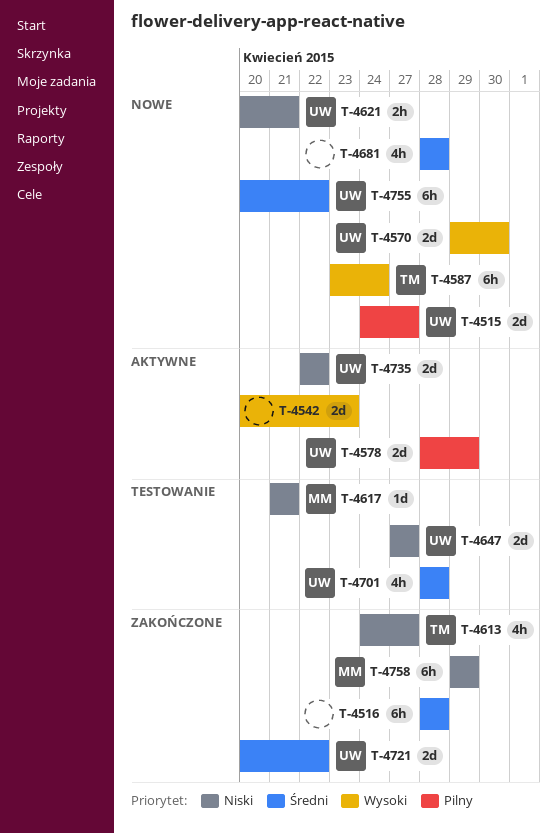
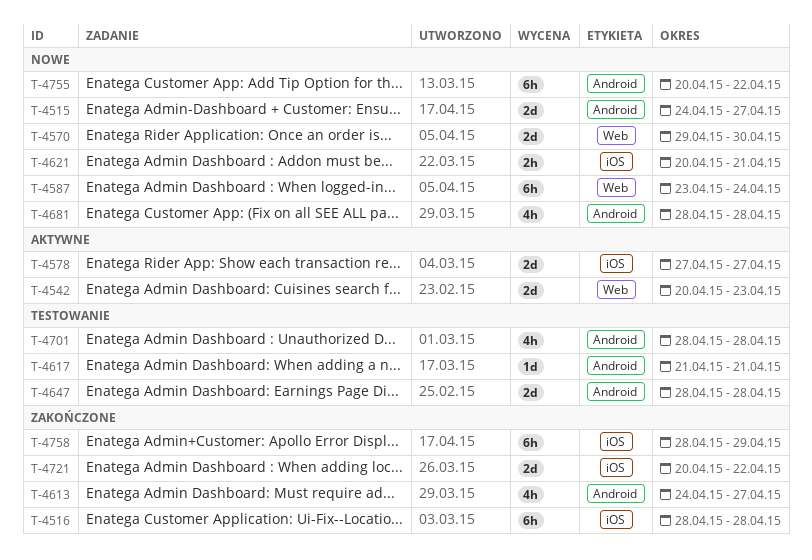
T-4578, start: Apr 28 -> Apr 27
T-4578, due: Apr 29 -> Apr 27
T-4647, start: Apr 27 -> Apr 28
T-4647, due: Apr 27 -> Apr 28
T-4735: present -> none
T-4758, start: Apr 29 -> Apr 28

